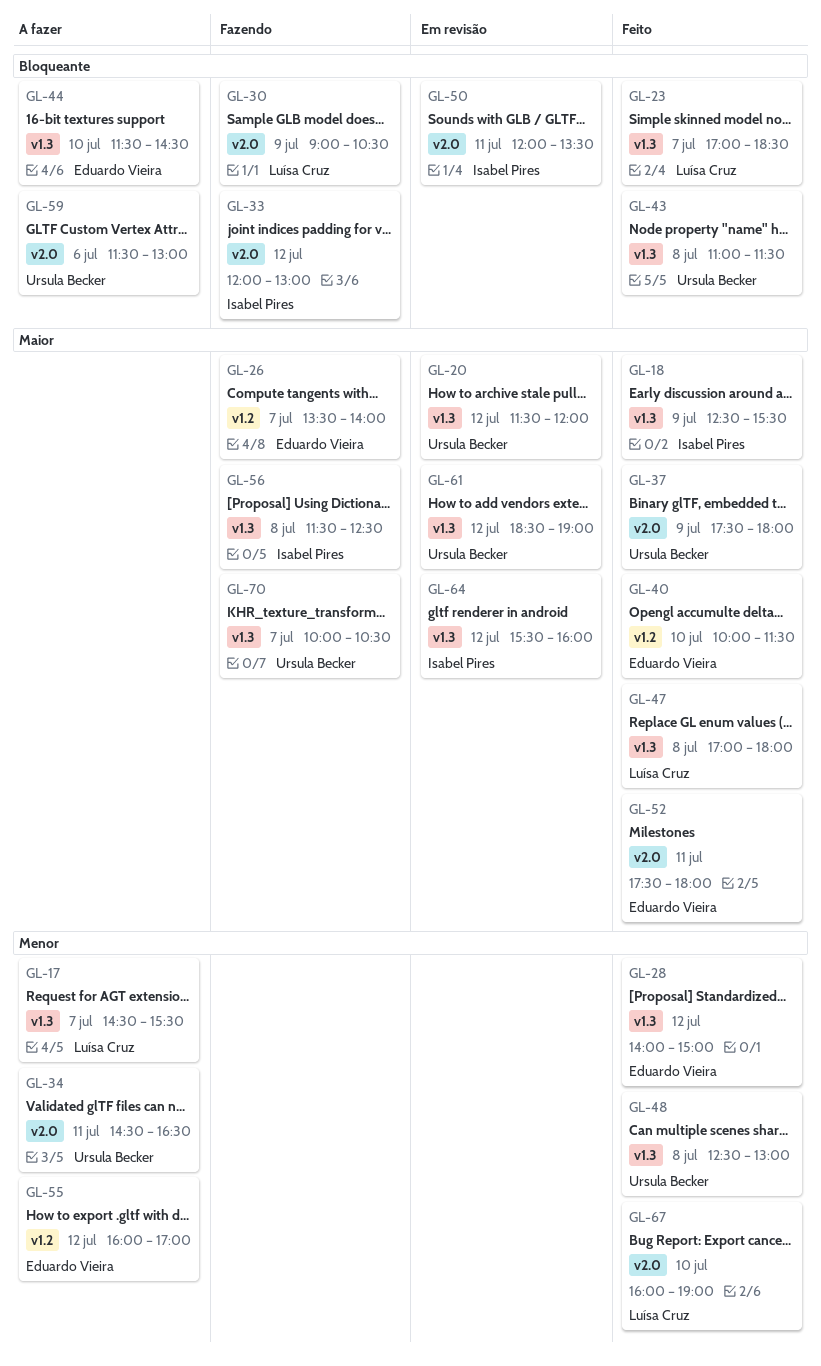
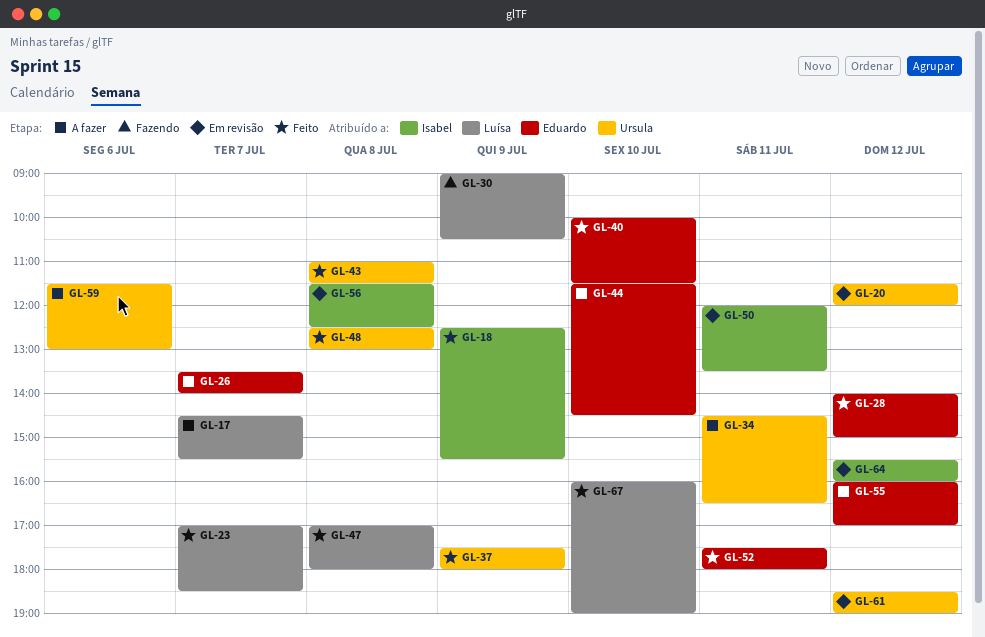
GL-26, status: Fazendo -> A fazer
GL-33: present -> none
GL-56, status: Fazendo -> Em revisão
GL-70: present -> none

